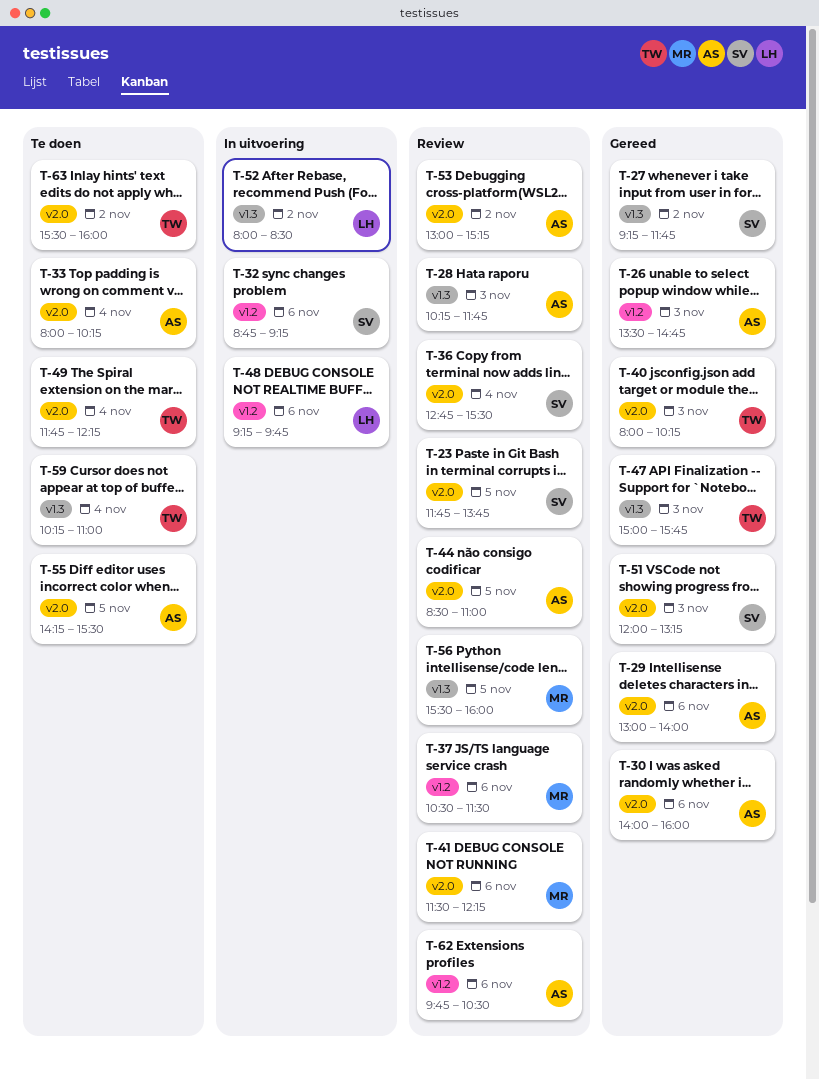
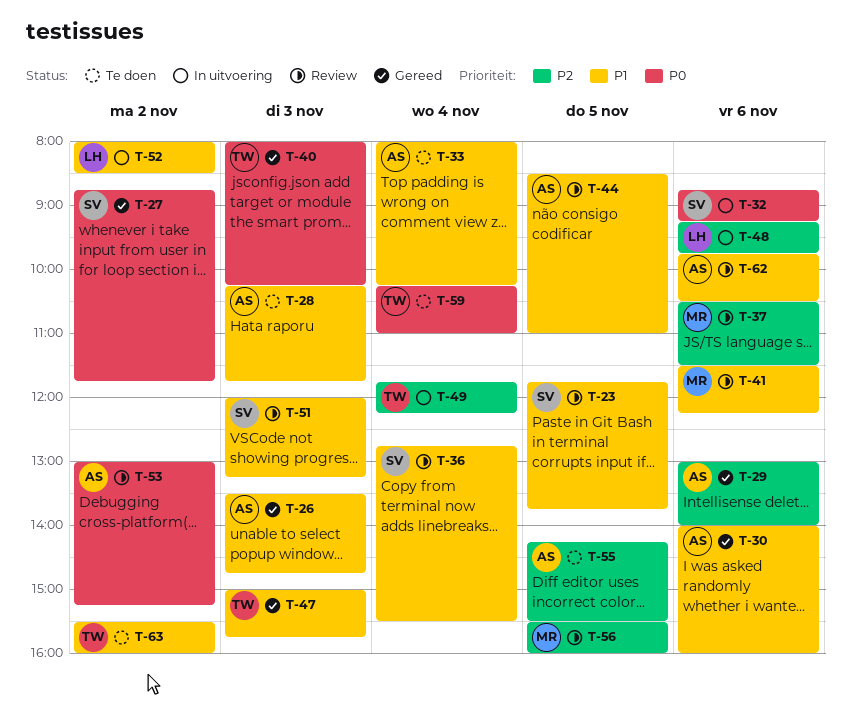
T-27, begins: 09:15 -> 08:45
T-28, status: Review -> Te doen
T-49, status: Te doen -> In uitvoering
T-51, status: Gereed -> Review

